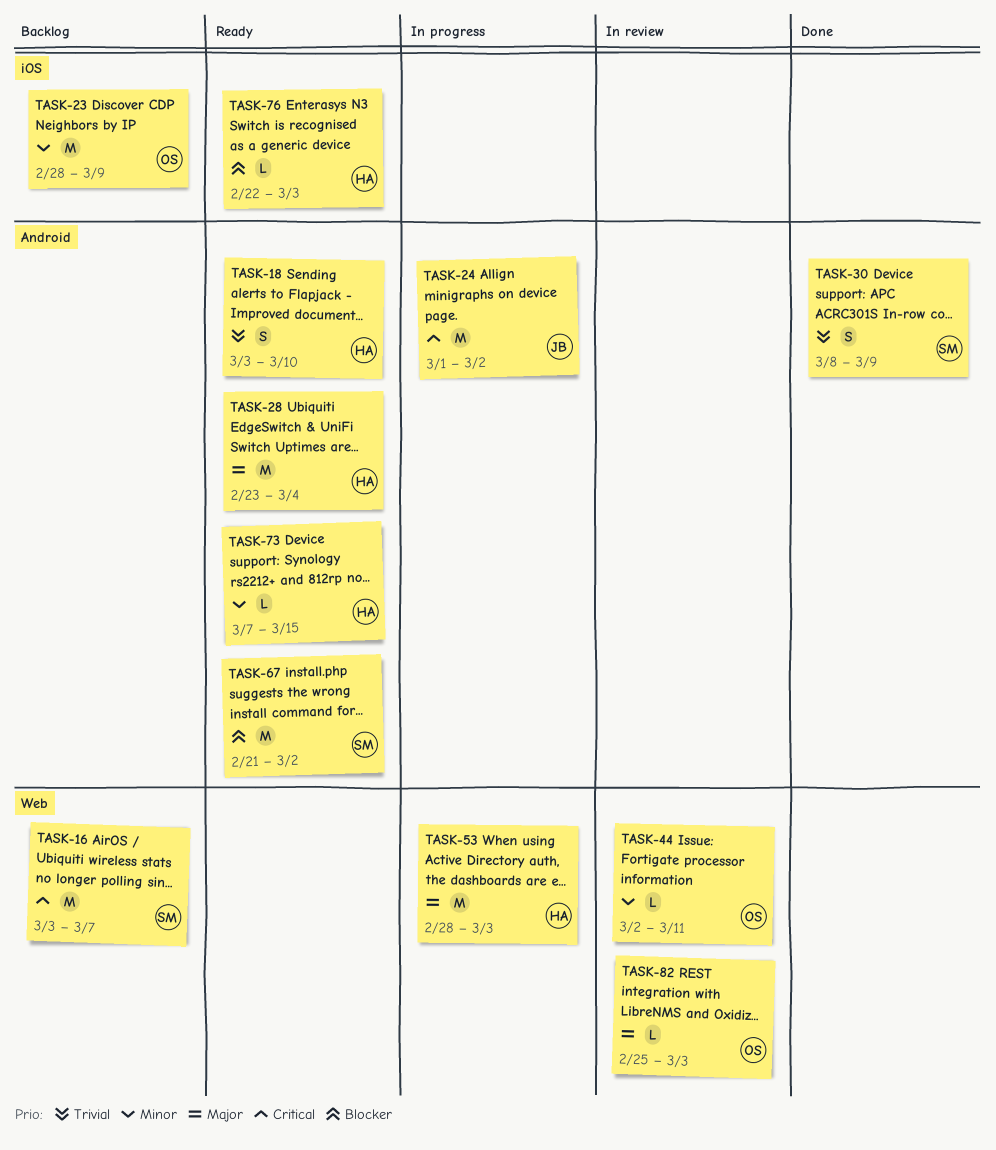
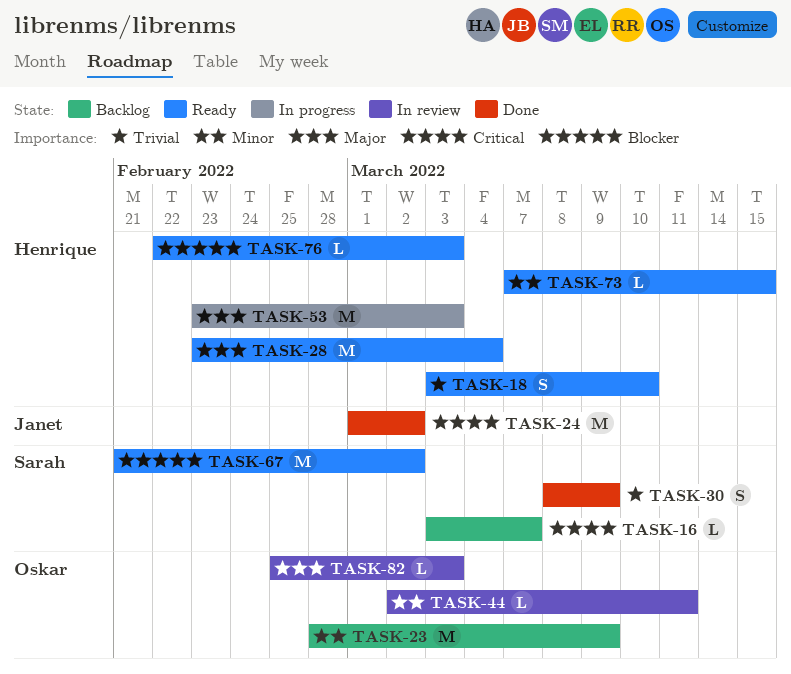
TASK-16, estimate: M -> L
TASK-24, status: In progress -> Done
TASK-53, start: Feb 28 -> Feb 23

